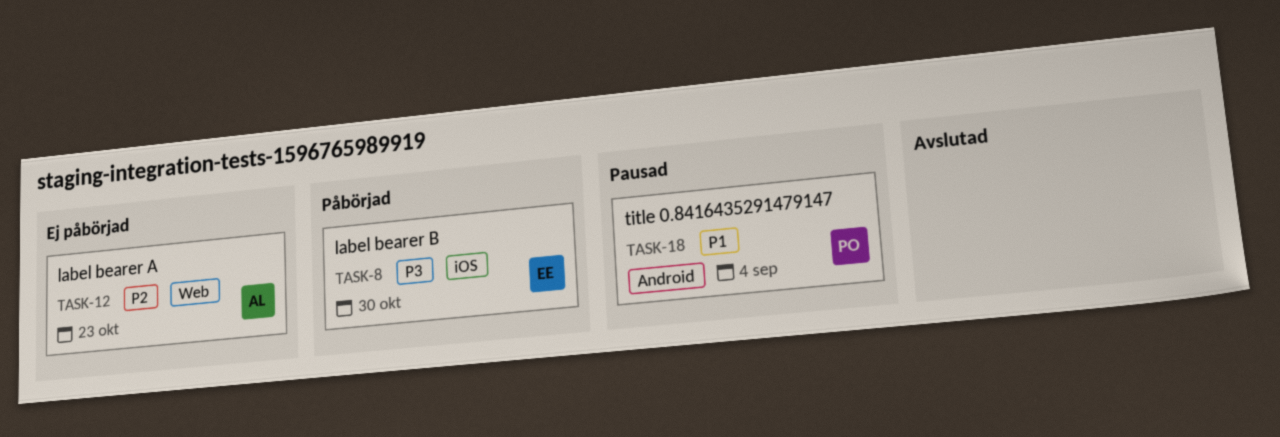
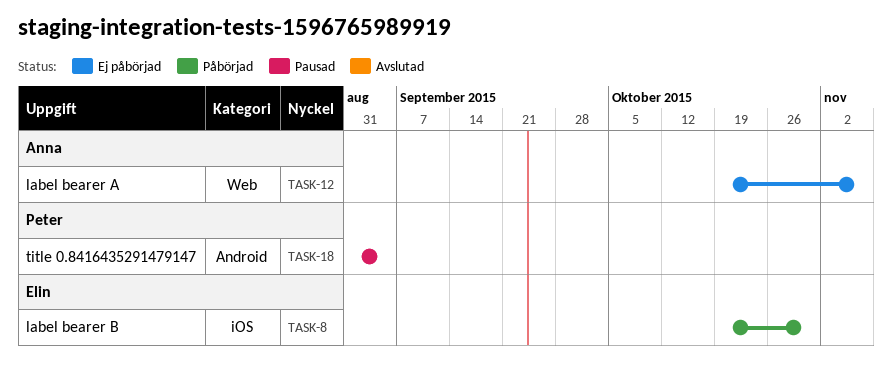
TASK-12, due: Oct 23 -> Nov 6

